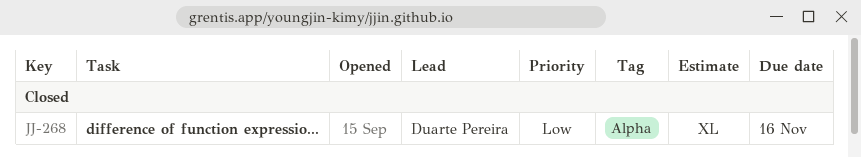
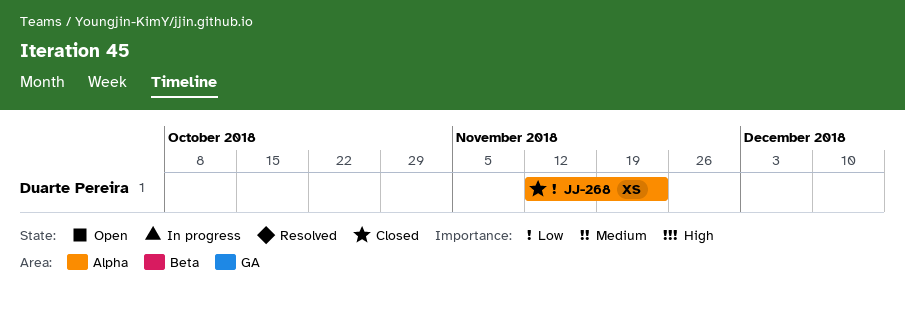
JJ-268, estimate: XL -> XS
JJ-268, due: Nov 16 -> Nov 23

